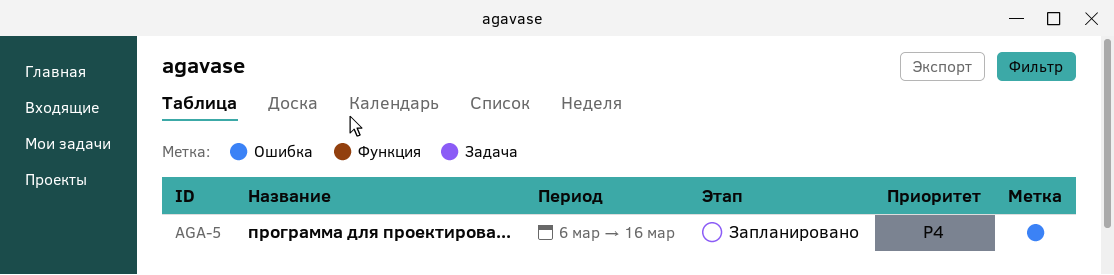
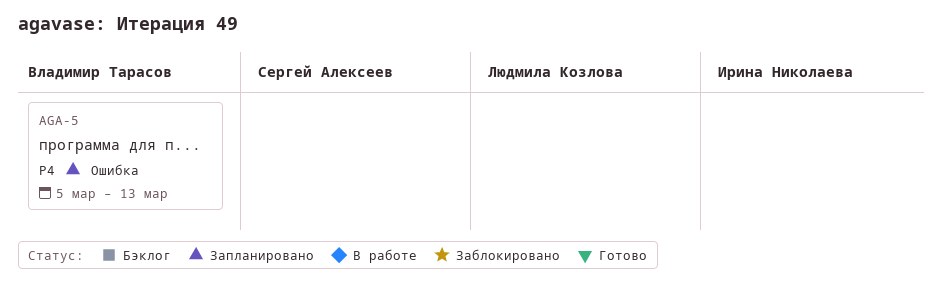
AGA-5, start: Mar 6 -> Mar 5
AGA-5, due: Mar 16 -> Mar 13

